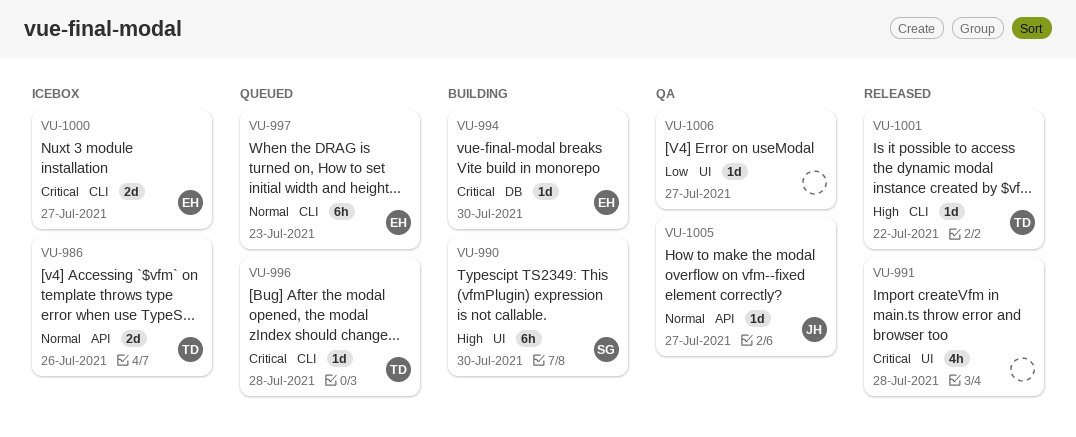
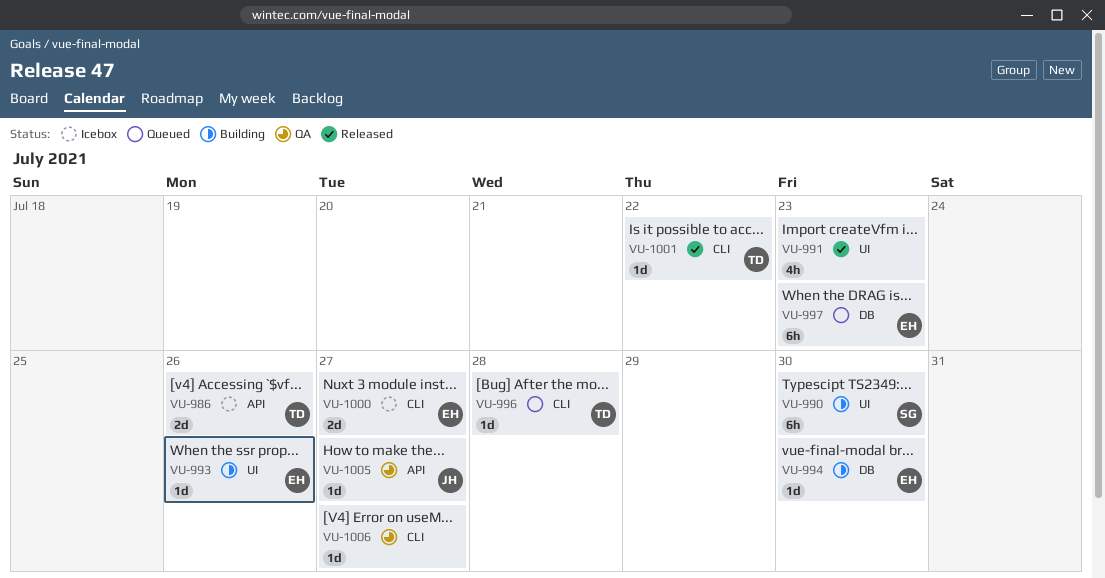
VU-991, due: Jul 28 -> Jul 23
VU-993: none -> present
VU-997, label: CLI -> DB
VU-1006, label: UI -> CLI

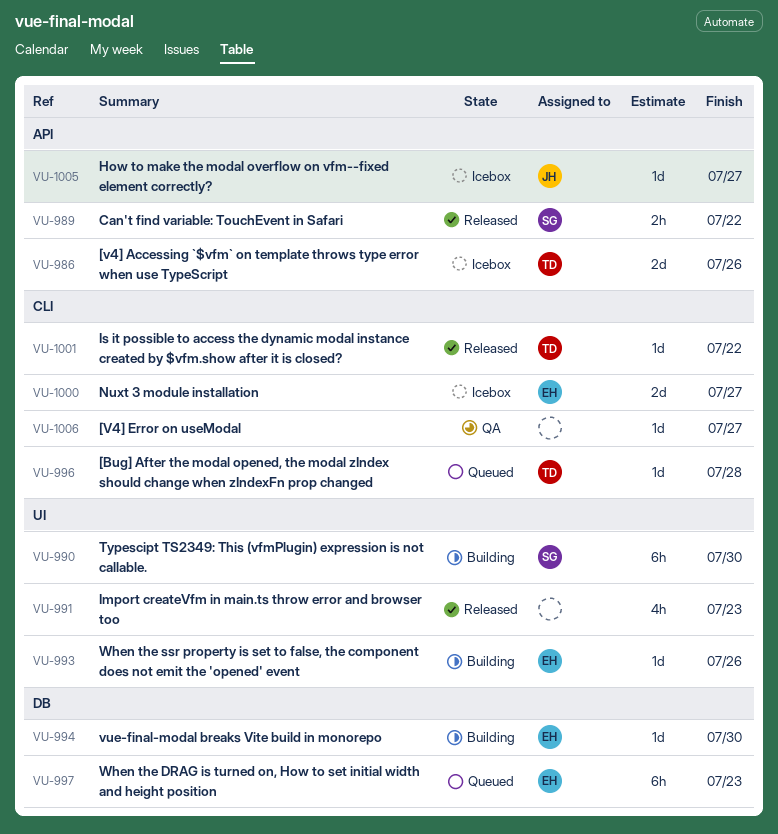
VU-989: none -> present
VU-1005, status: QA -> Icebox

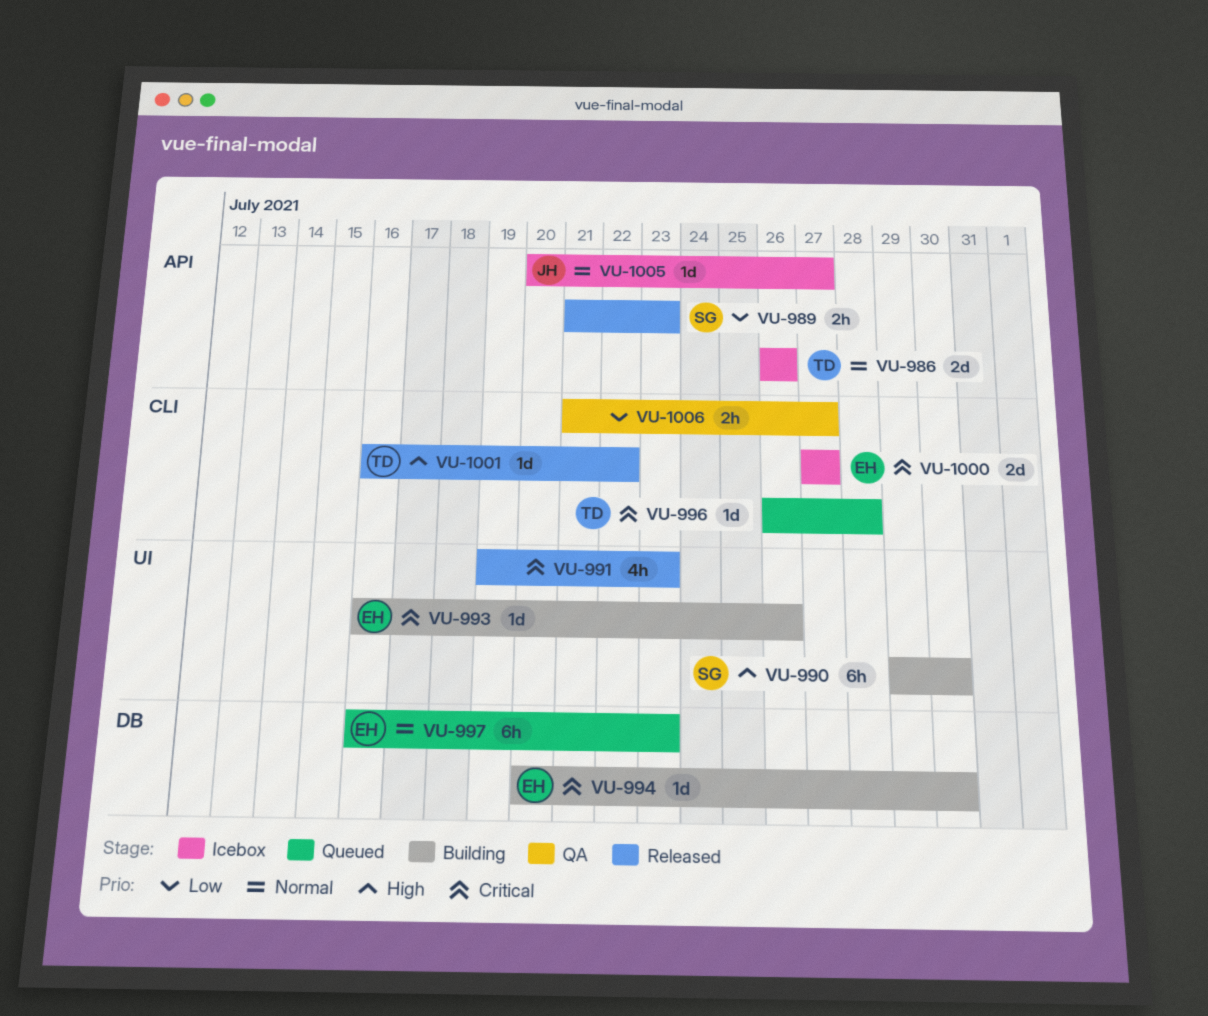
VU-989, due: Jul 22 -> Jul 23
VU-1006, estimate: 1d -> 2h

